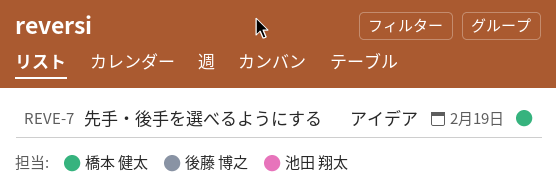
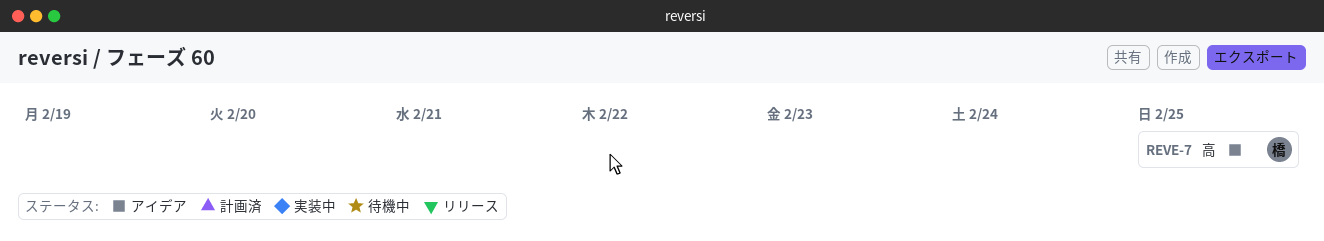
REVE-7, due: Feb 19 -> Feb 25

